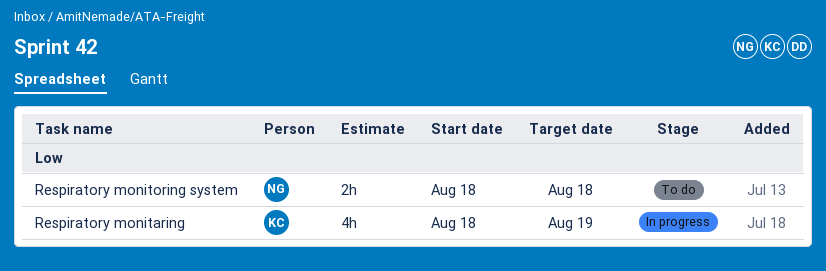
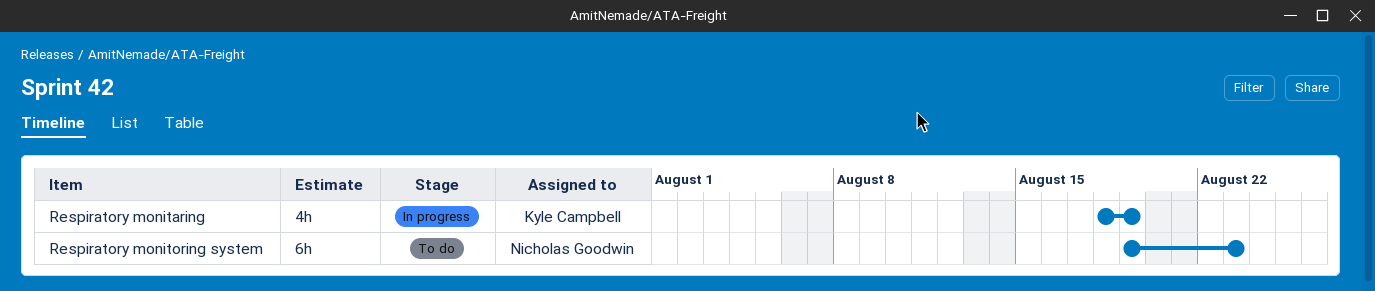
Respiratory monitoring system, estimate: 2h -> 6h
Respiratory monitoring system, start: Aug 18 -> Aug 19
Respiratory monitoring system, due: Aug 18 -> Aug 23

